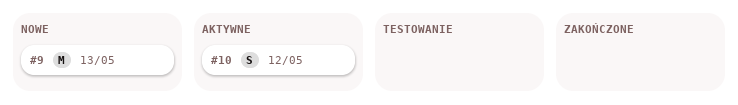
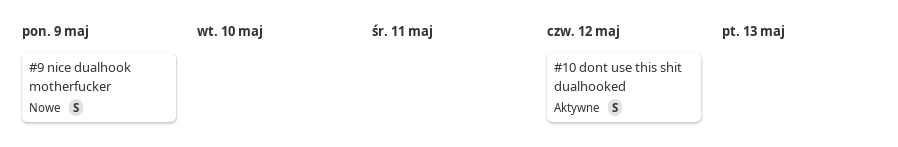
#9, estimate: M -> S
#9, due: May 13 -> May 9

